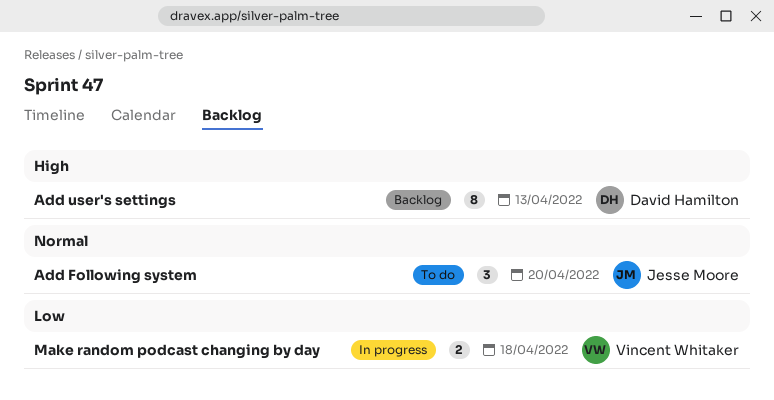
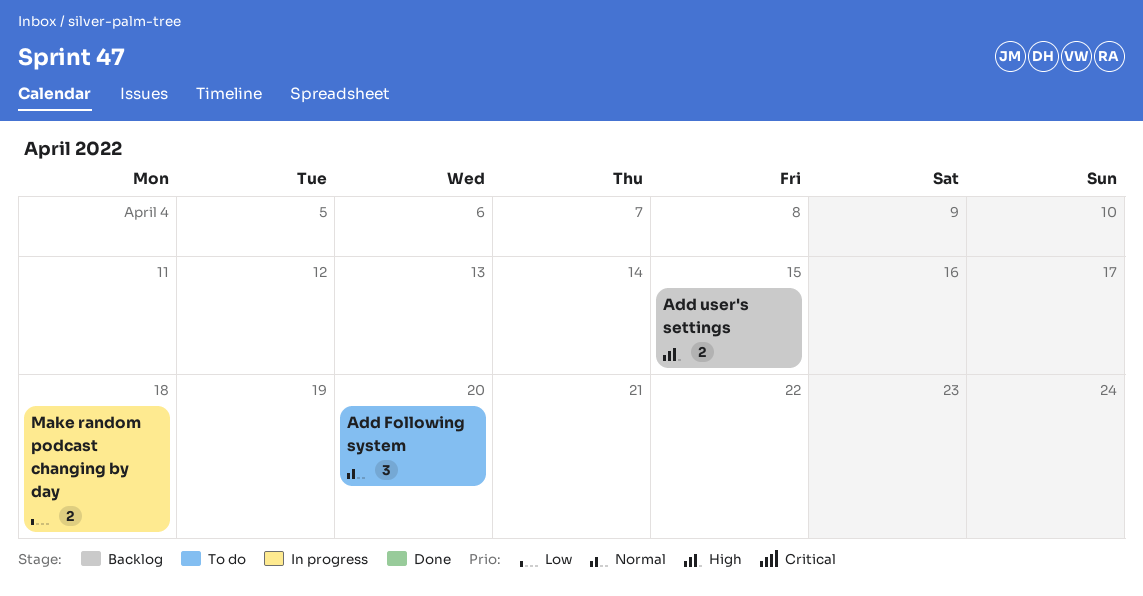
Add user's settings, estimate: 8 -> 2
Add user's settings, due: Apr 13 -> Apr 15

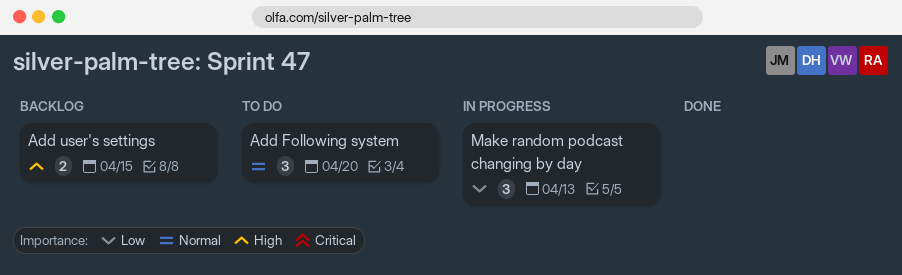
Make random podcast changing by day, estimate: 2 -> 3
Make random podcast changing by day, due: Apr 18 -> Apr 13

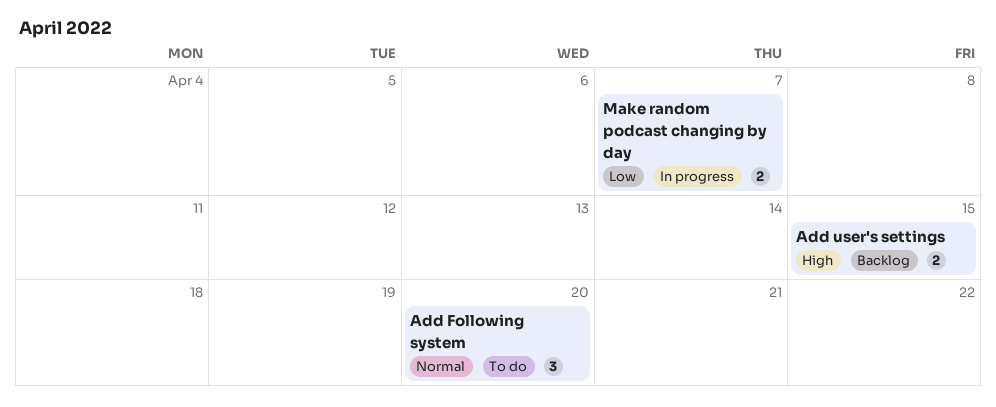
Make random podcast changing by day, estimate: 3 -> 2
Make random podcast changing by day, due: Apr 13 -> Apr 7

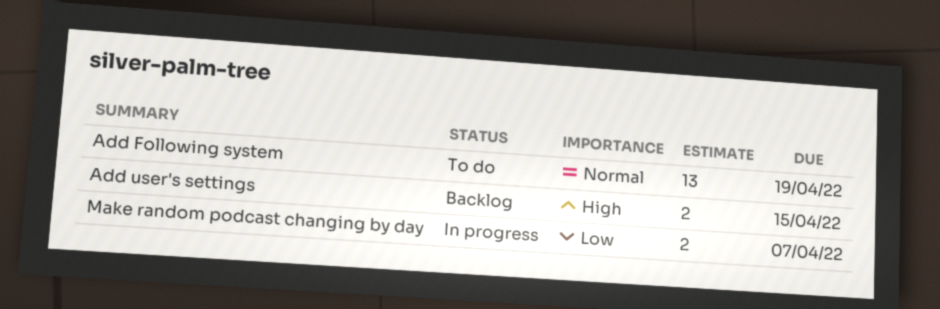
Add Following system, estimate: 3 -> 13
Add Following system, due: Apr 20 -> Apr 19

